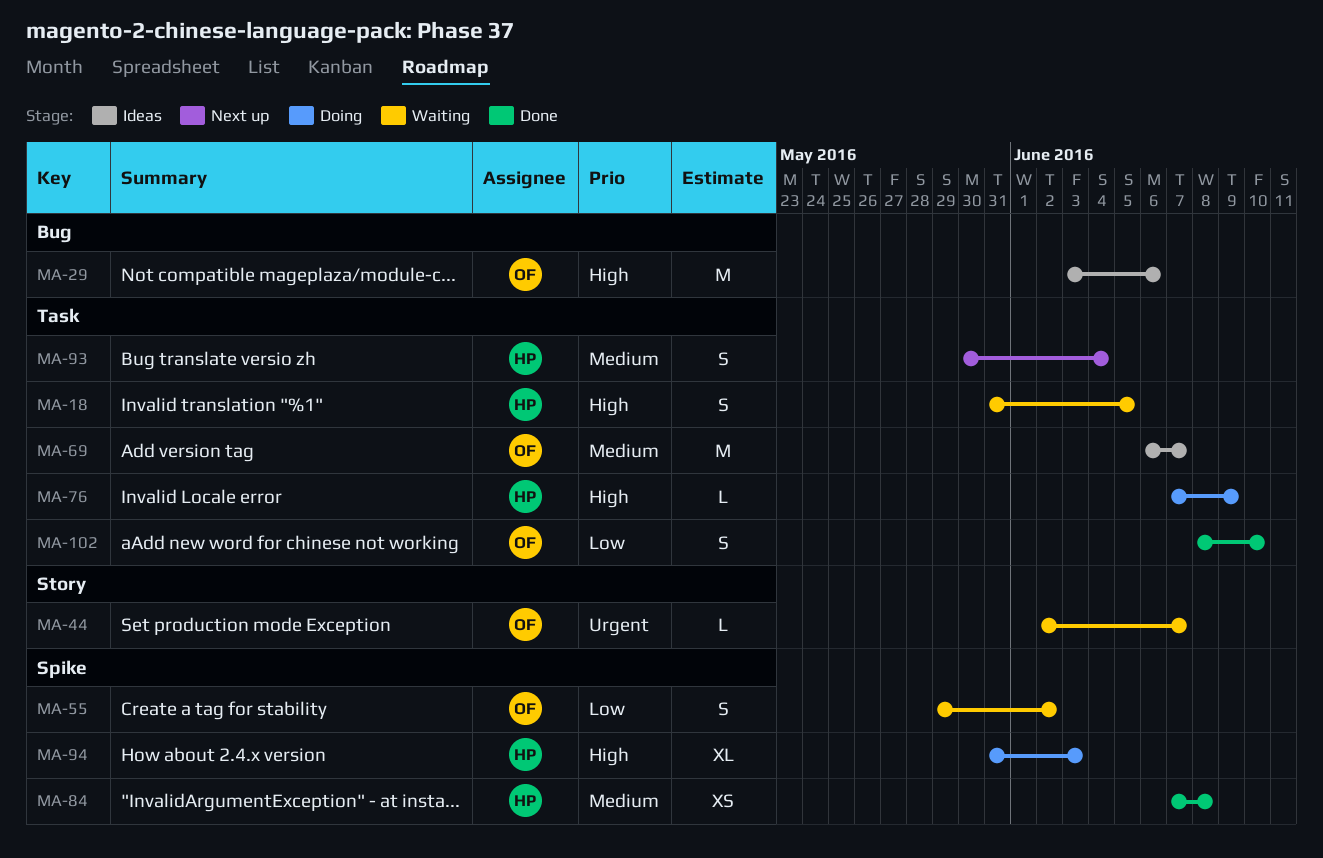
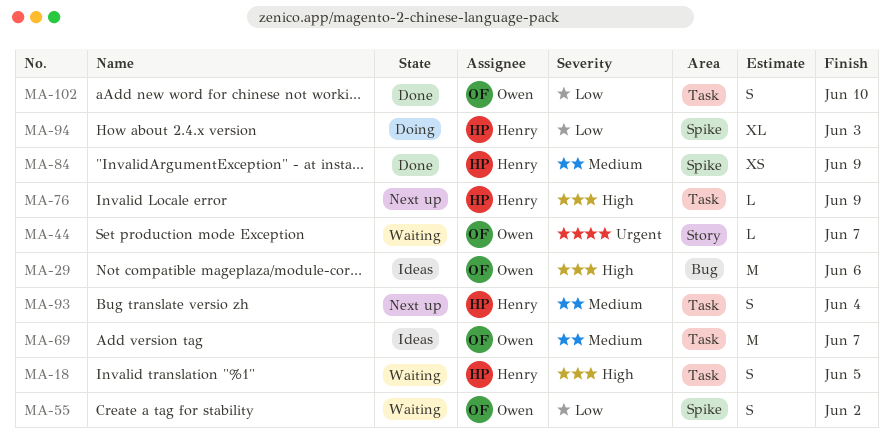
MA-76, status: Doing -> Next up
MA-84, due: Jun 8 -> Jun 9
MA-94, priority: High -> Low

